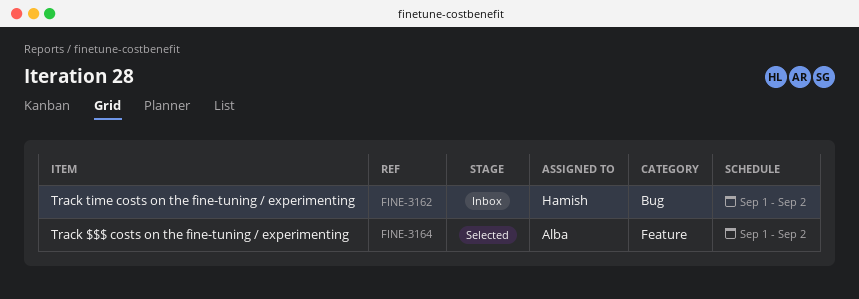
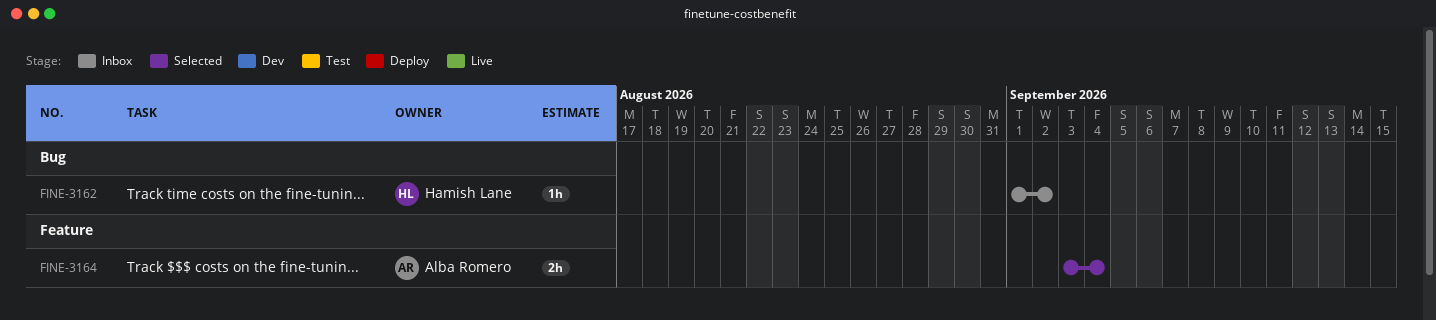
FINE-3164, start: Sep 1 -> Sep 3
FINE-3164, due: Sep 2 -> Sep 4

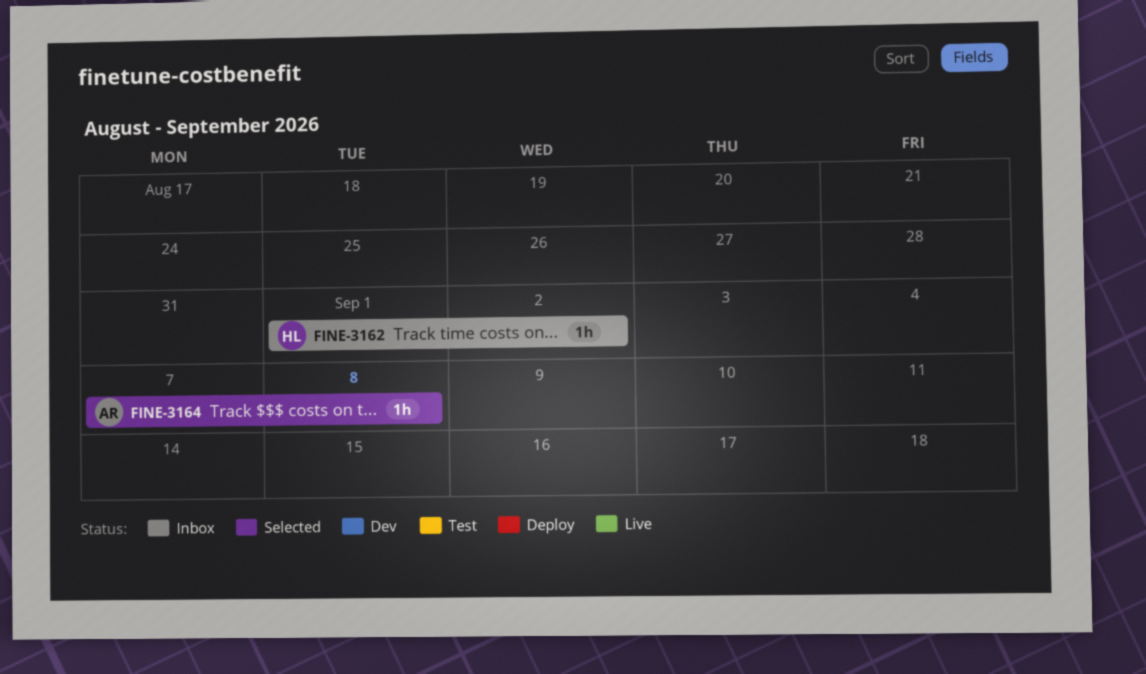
FINE-3164, estimate: 2h -> 1h
FINE-3164, start: Sep 3 -> Sep 7
FINE-3164, due: Sep 4 -> Sep 8

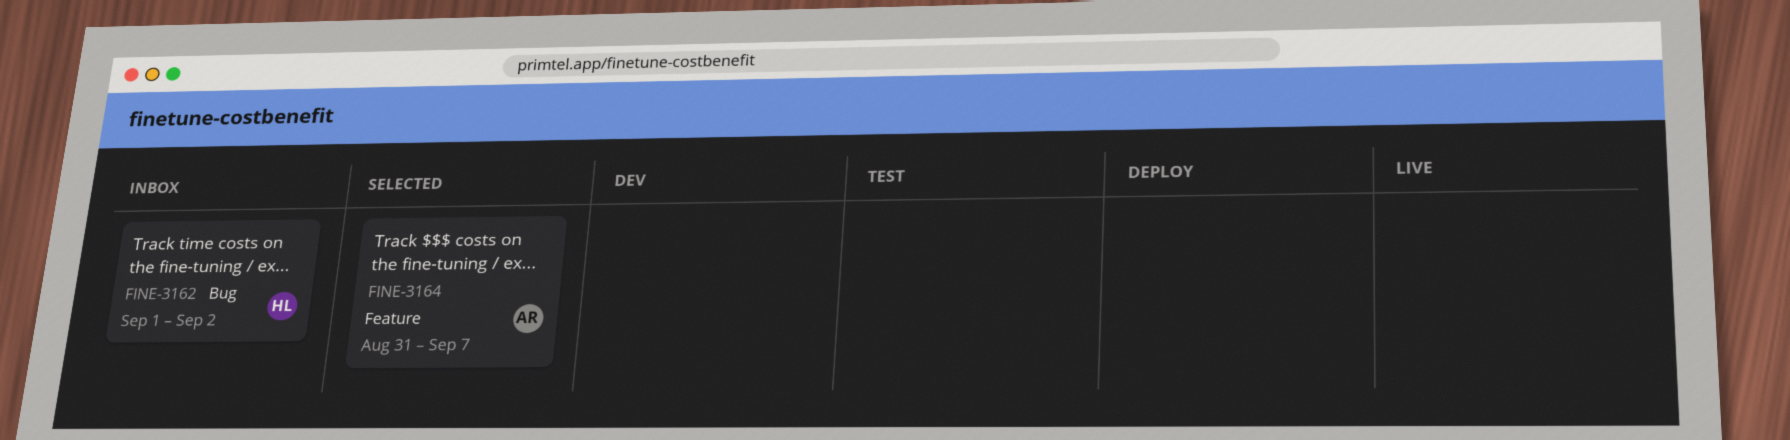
FINE-3164, start: Sep 7 -> Aug 31
FINE-3164, due: Sep 8 -> Sep 7

